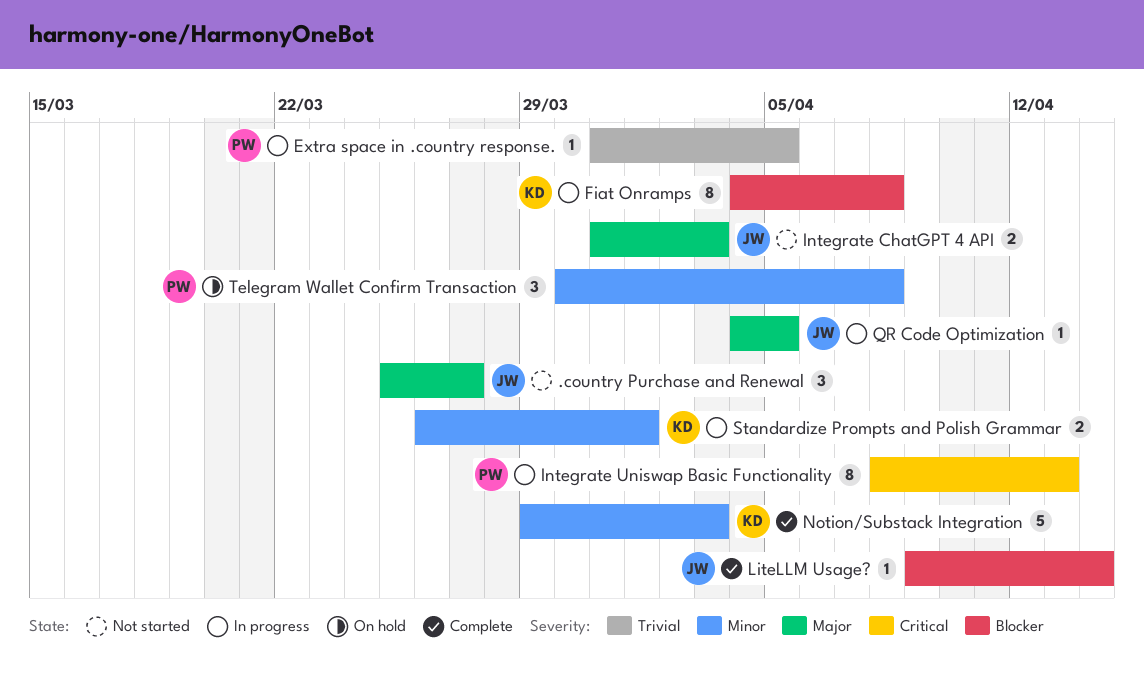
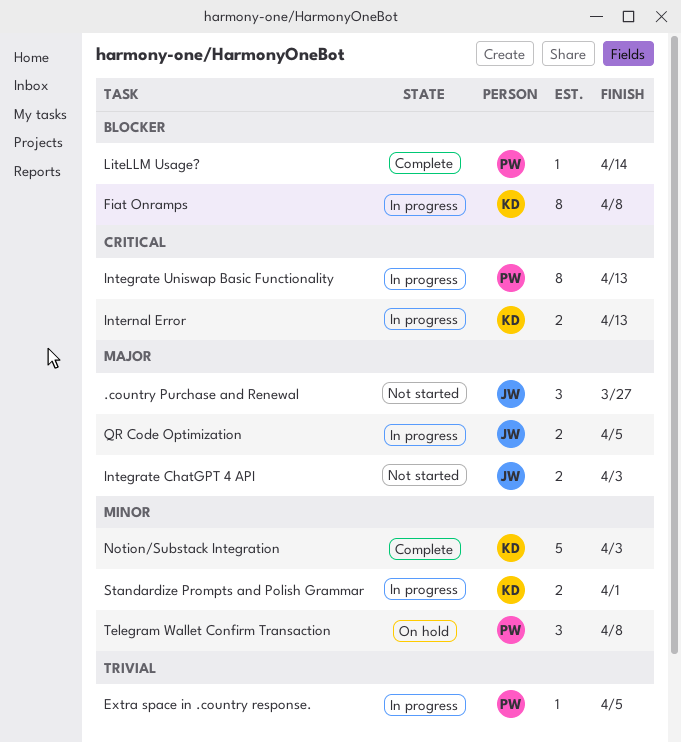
Internal Error: none -> present
LiteLLM Usage?, owner: JW -> PW
QR Code Optimization, estimate: 1 -> 2

